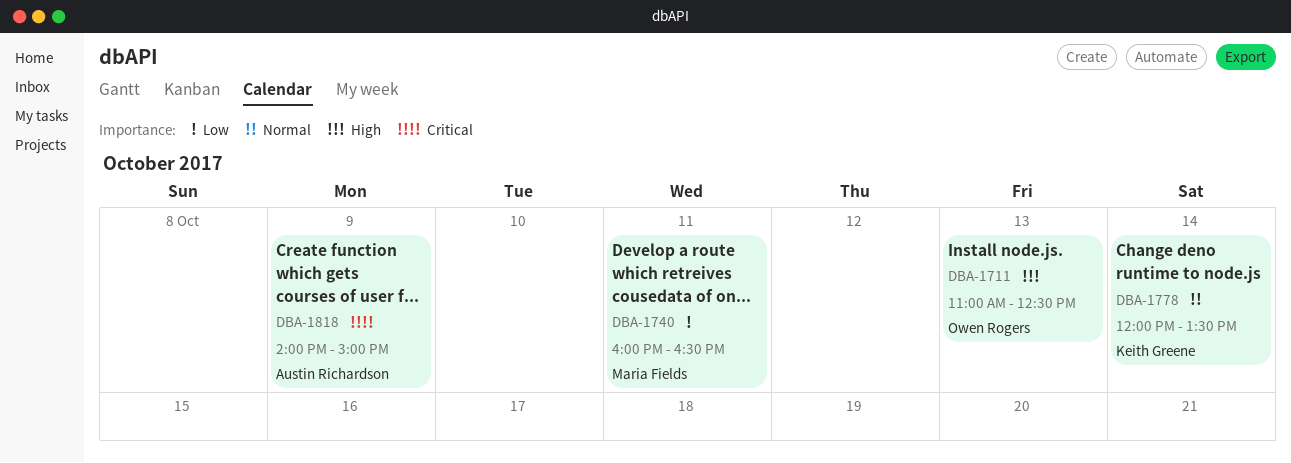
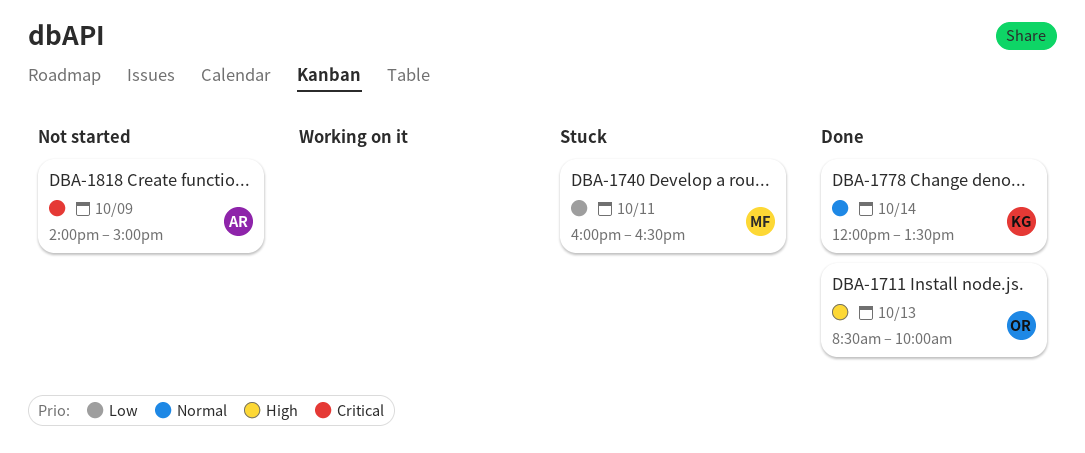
DBA-1711, begins: 11:00 -> 08:30
DBA-1711, ends: 12:30 -> 10:00

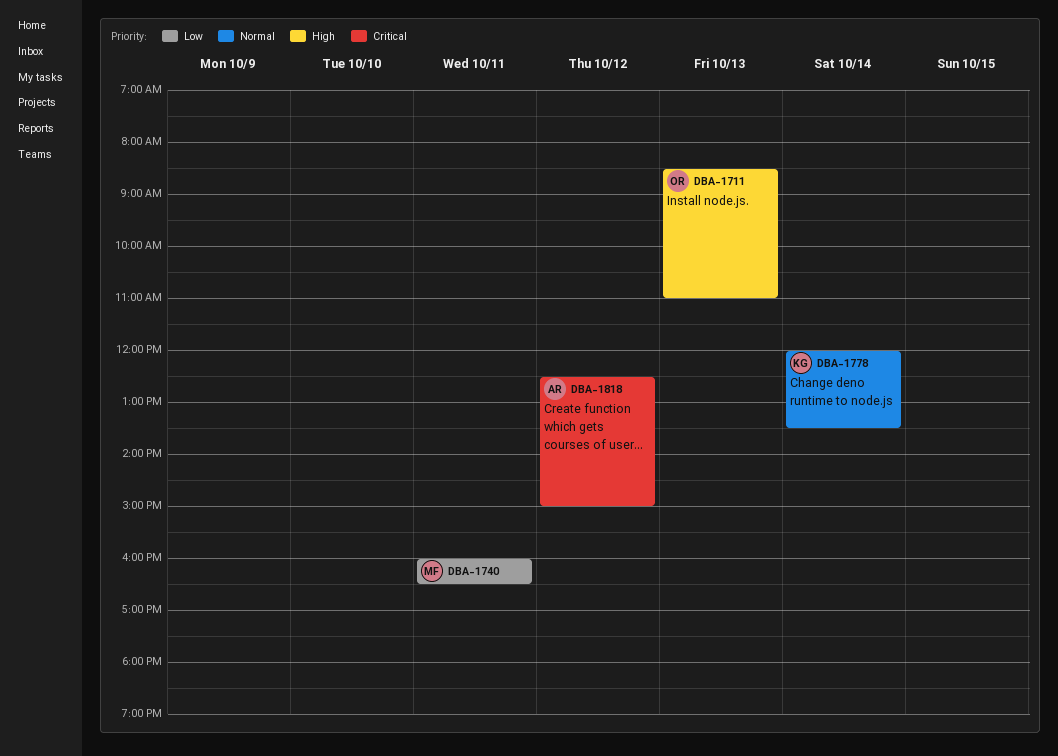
DBA-1711, ends: 10:00 -> 11:00
DBA-1818, day: Oct 9 -> Oct 12
DBA-1818, begins: 14:00 -> 12:30

